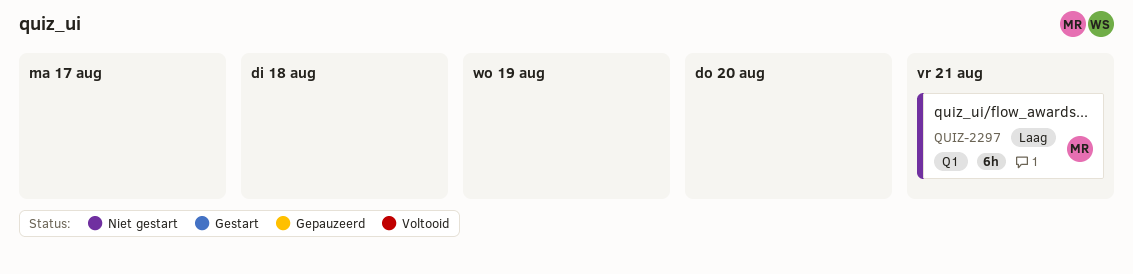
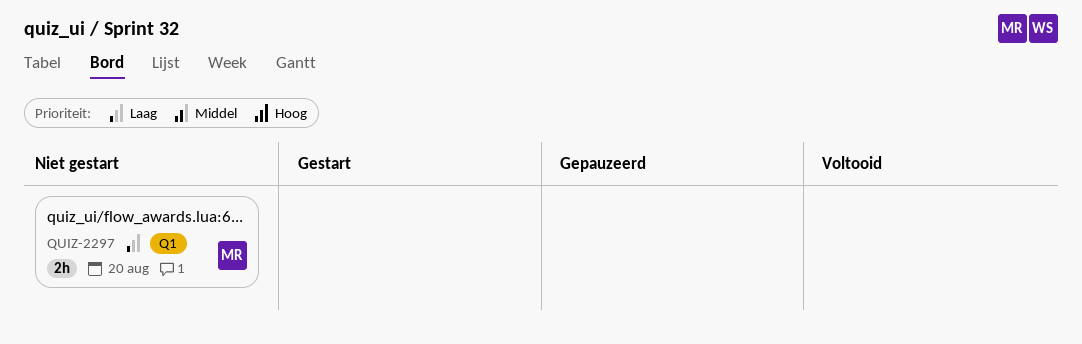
QUIZ-2297, estimate: 6h -> 2h
QUIZ-2297, due: Aug 21 -> Aug 20

